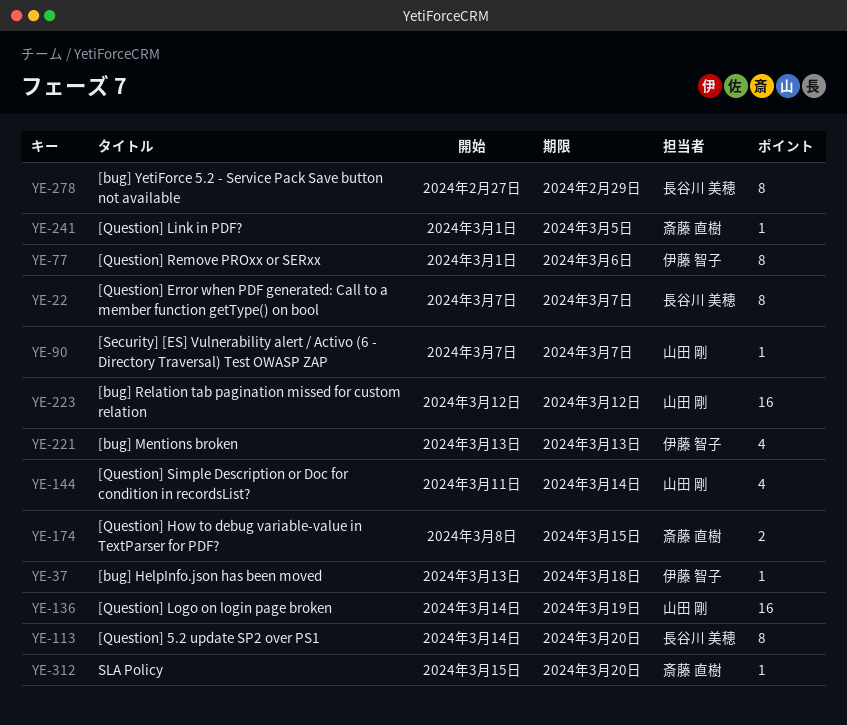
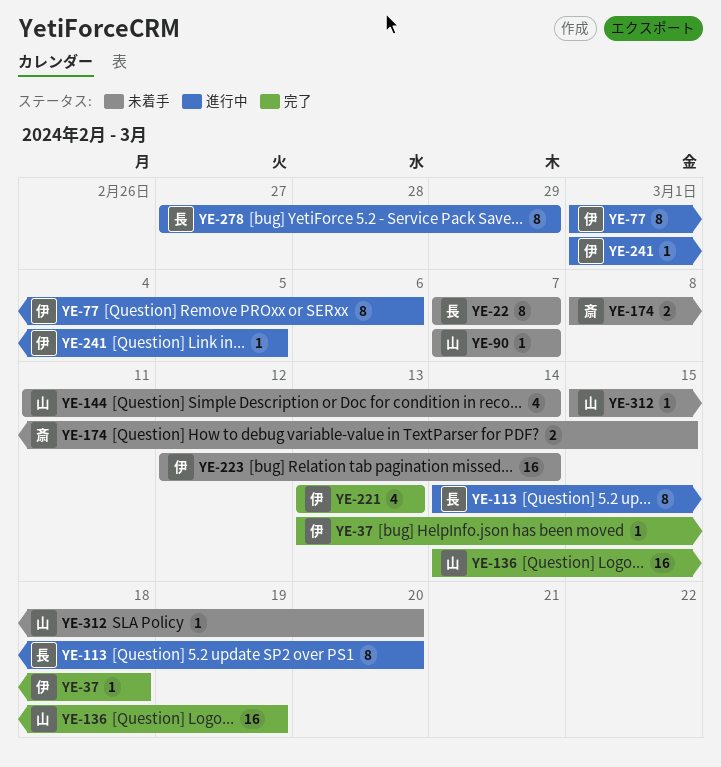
YE-223, owner: 山田 剛 -> 伊藤 智子
YE-223, due: Mar 12 -> Mar 14
YE-241, owner: 斎藤 直樹 -> 伊藤 智子
YE-312, owner: 斎藤 直樹 -> 山田 剛

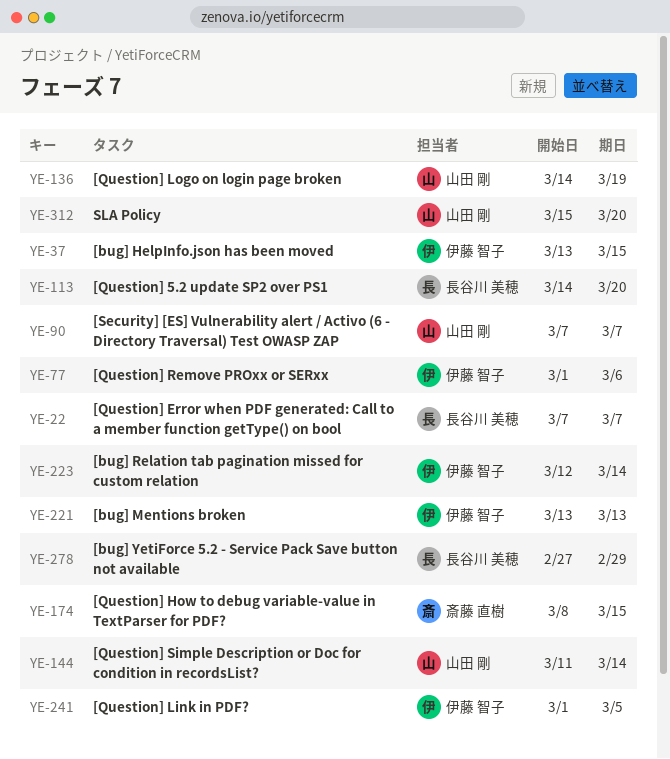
YE-37, due: Mar 18 -> Mar 15

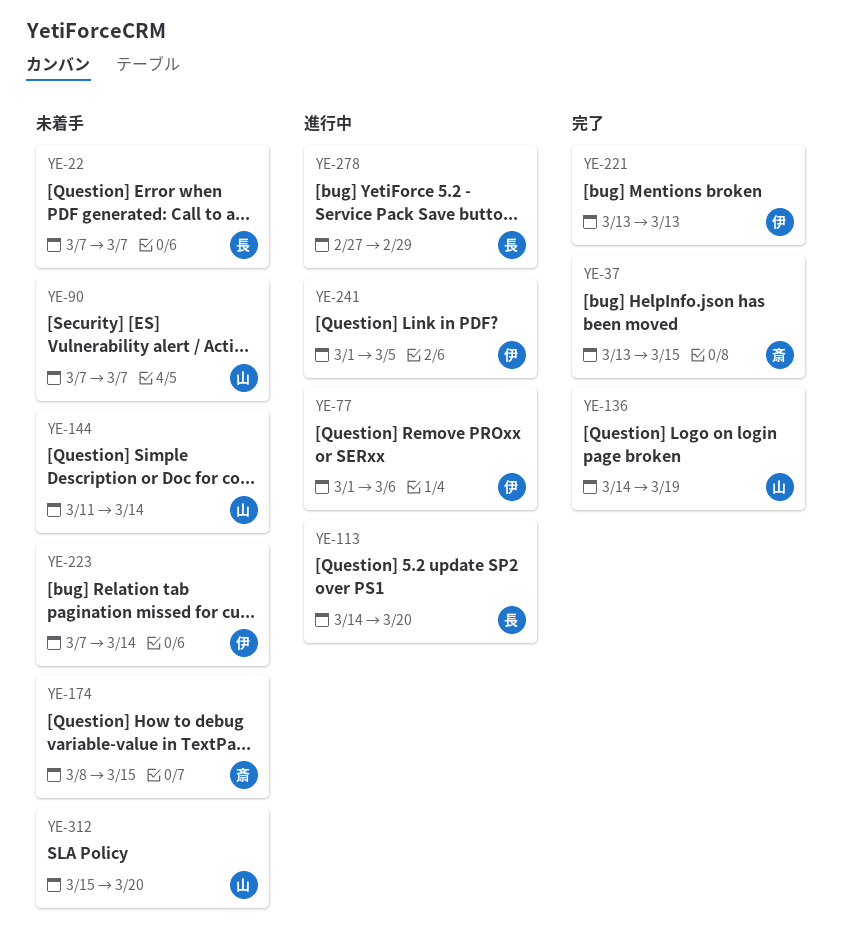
YE-37, owner: 伊藤 智子 -> 斎藤 直樹
YE-223, start: Mar 12 -> Mar 7

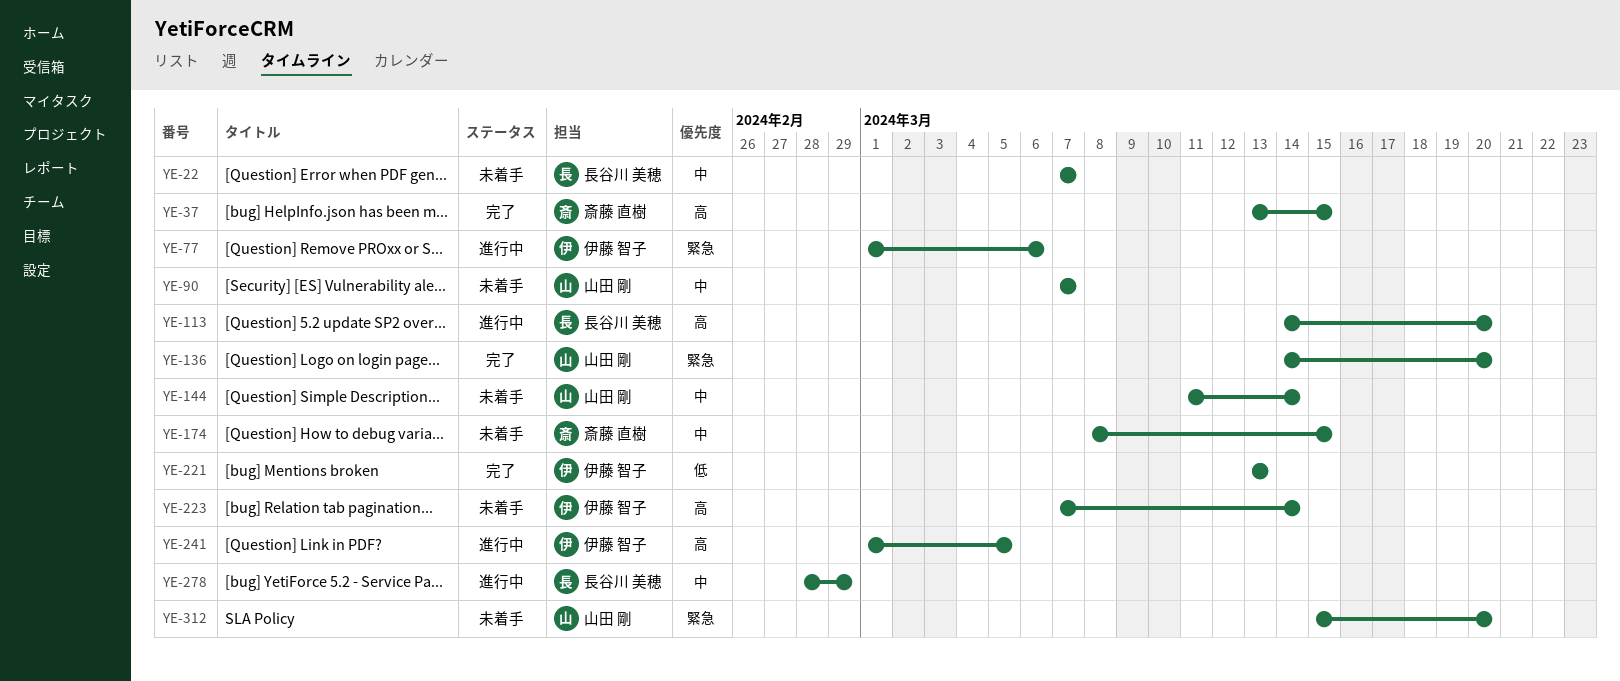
YE-136, due: Mar 19 -> Mar 20
YE-278, start: Feb 27 -> Feb 28

